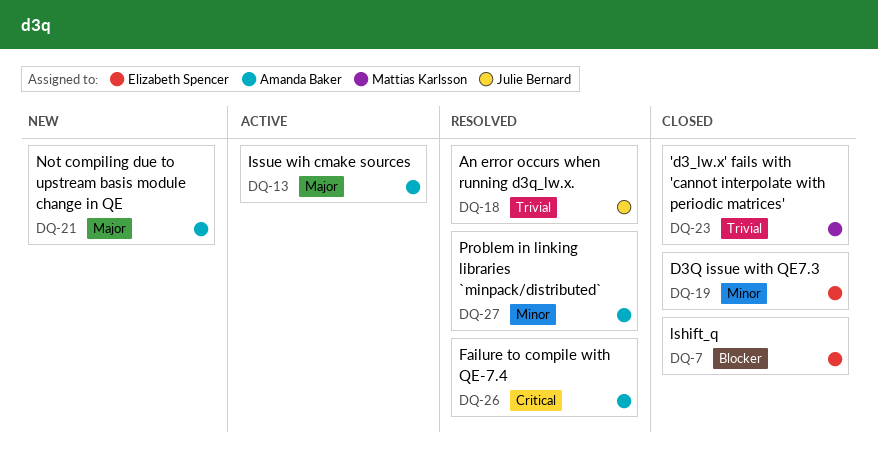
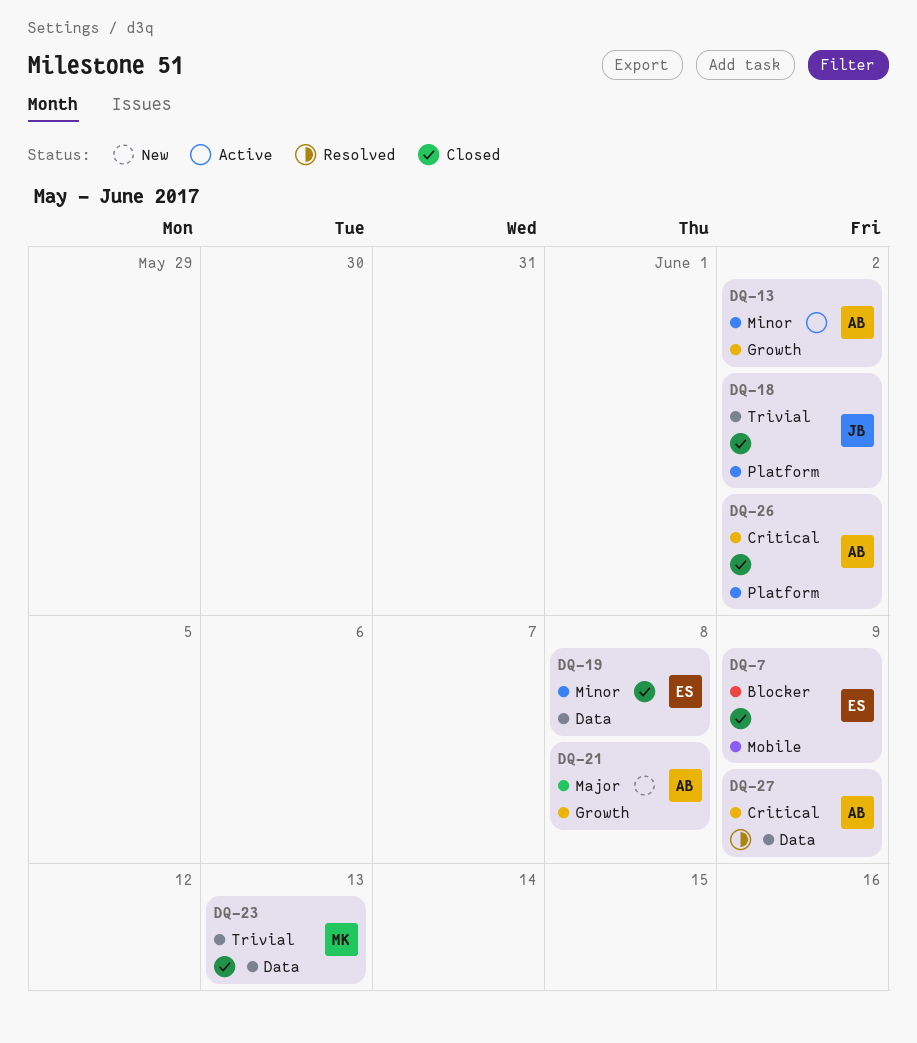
DQ-13, priority: Major -> Minor
DQ-18, status: Resolved -> Closed
DQ-26, status: Resolved -> Closed
DQ-27, priority: Minor -> Critical

